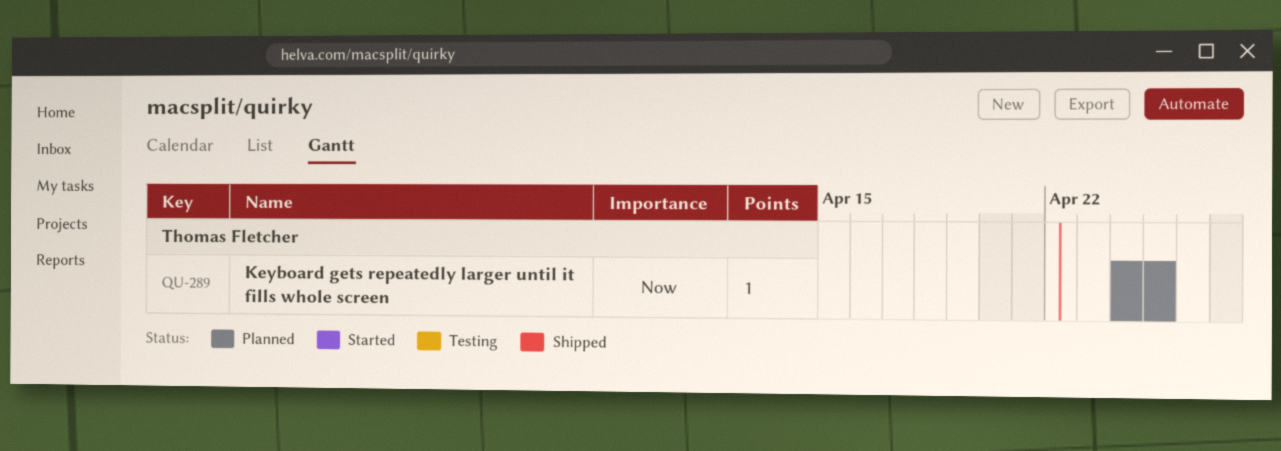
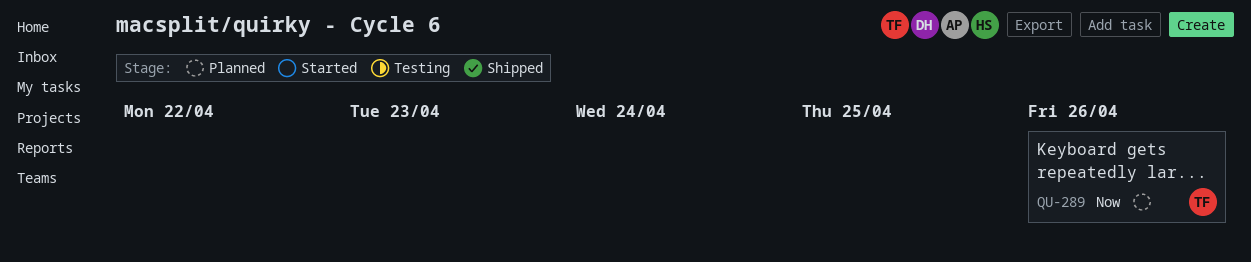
QU-289, due: Apr 25 -> Apr 26

